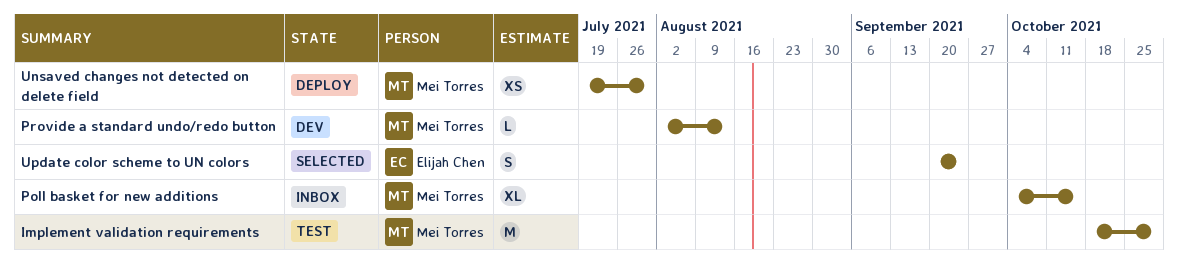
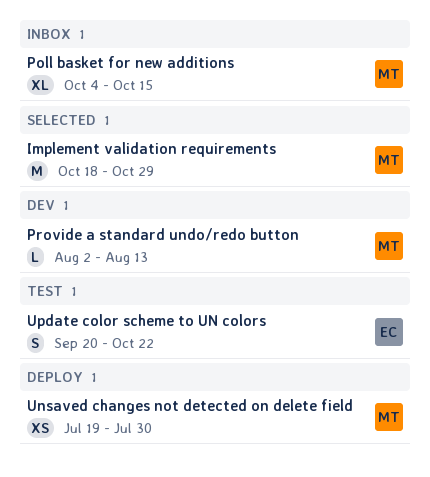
Implement validation requirements, status: Test -> Selected
Update color scheme to UN colors, status: Selected -> Test
Update color scheme to UN colors, due: Sep 24 -> Oct 22

